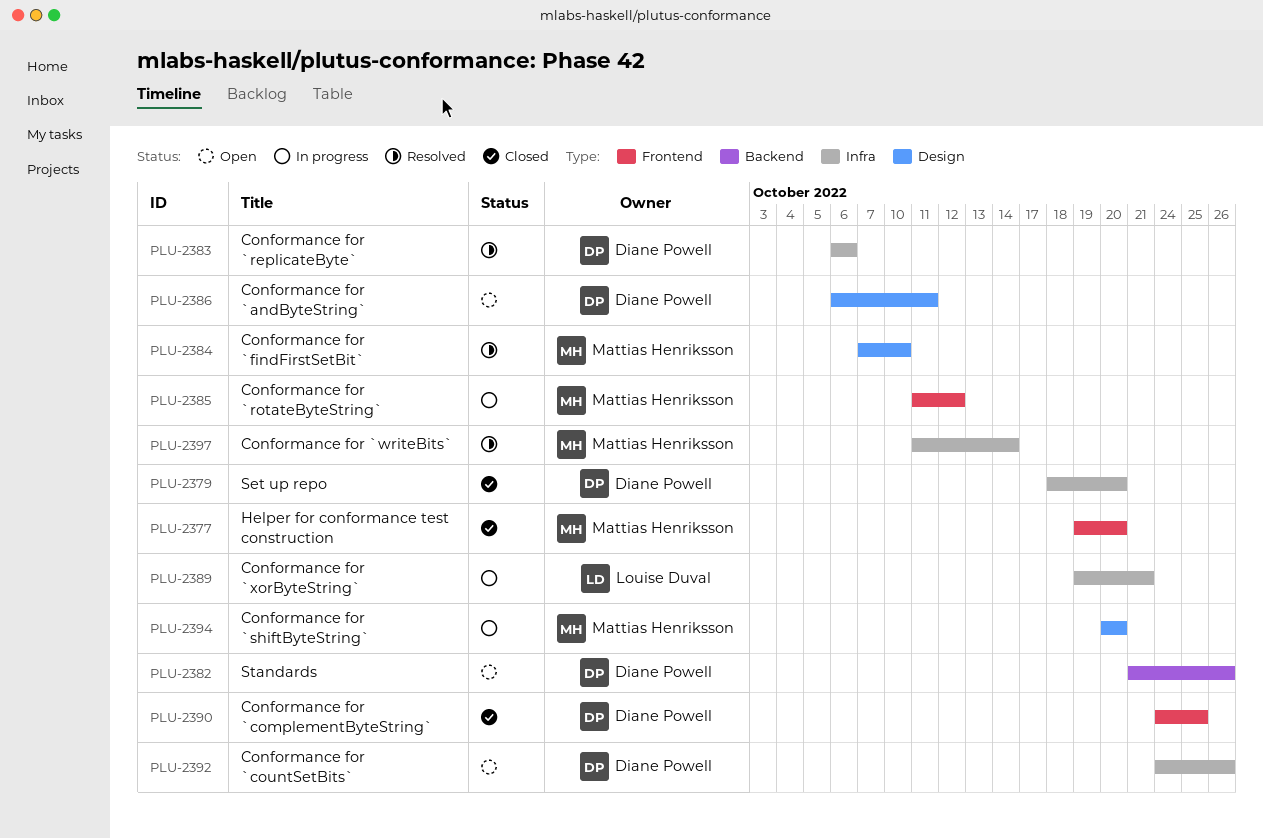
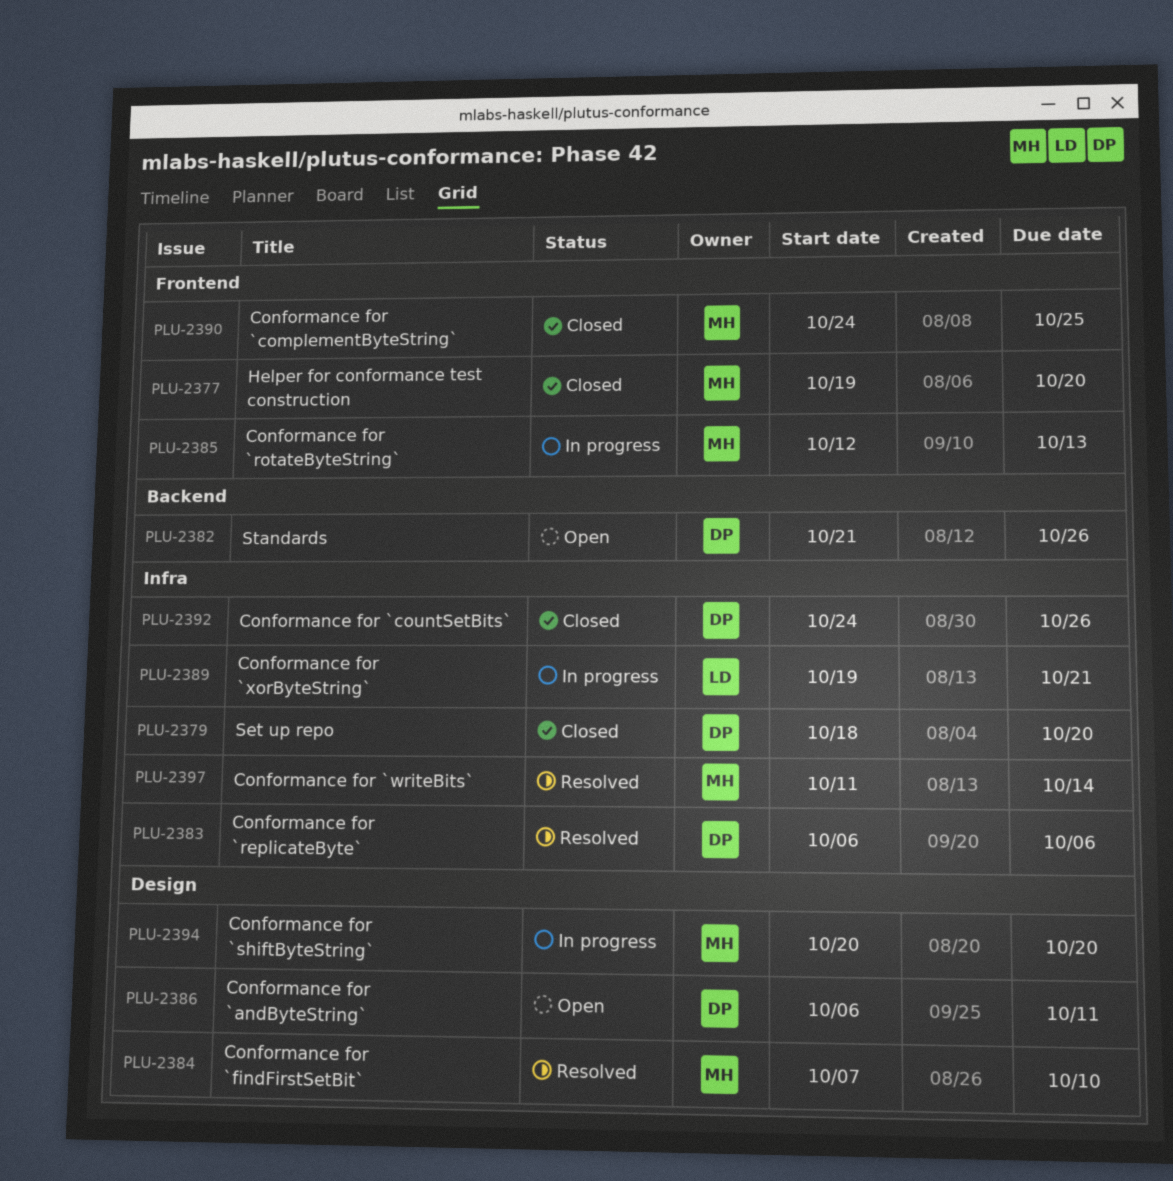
PLU-2385, start: Oct 11 -> Oct 12
PLU-2385, due: Oct 12 -> Oct 13
PLU-2390, owner: Diane Powell -> Mattias Henriksson
PLU-2392, status: Open -> Closed

